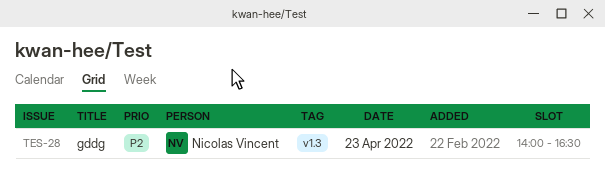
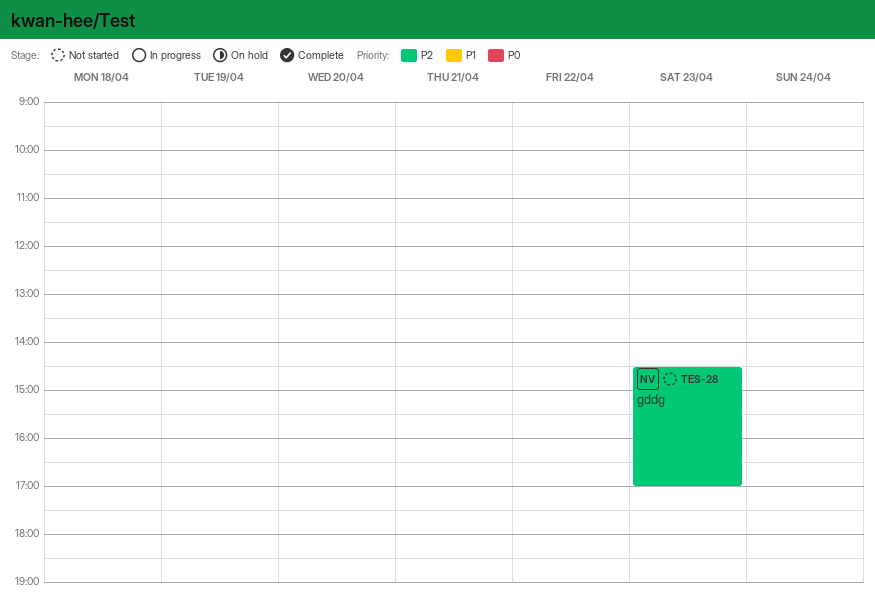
TES-28, begins: 14:00 -> 14:30
TES-28, ends: 16:30 -> 17:00

